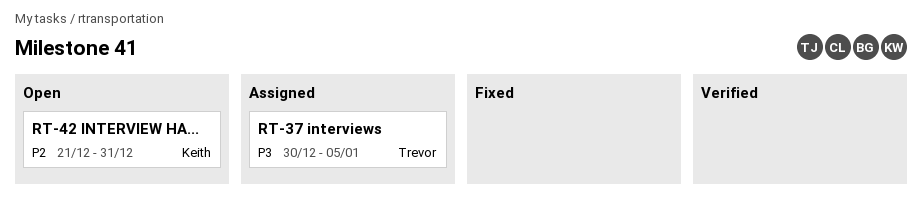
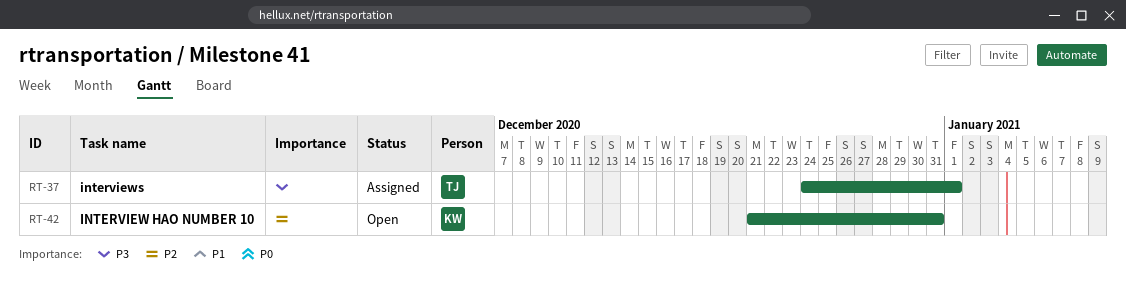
RT-37, start: Dec 30 -> Dec 24
RT-37, due: Jan 5 -> Jan 1

